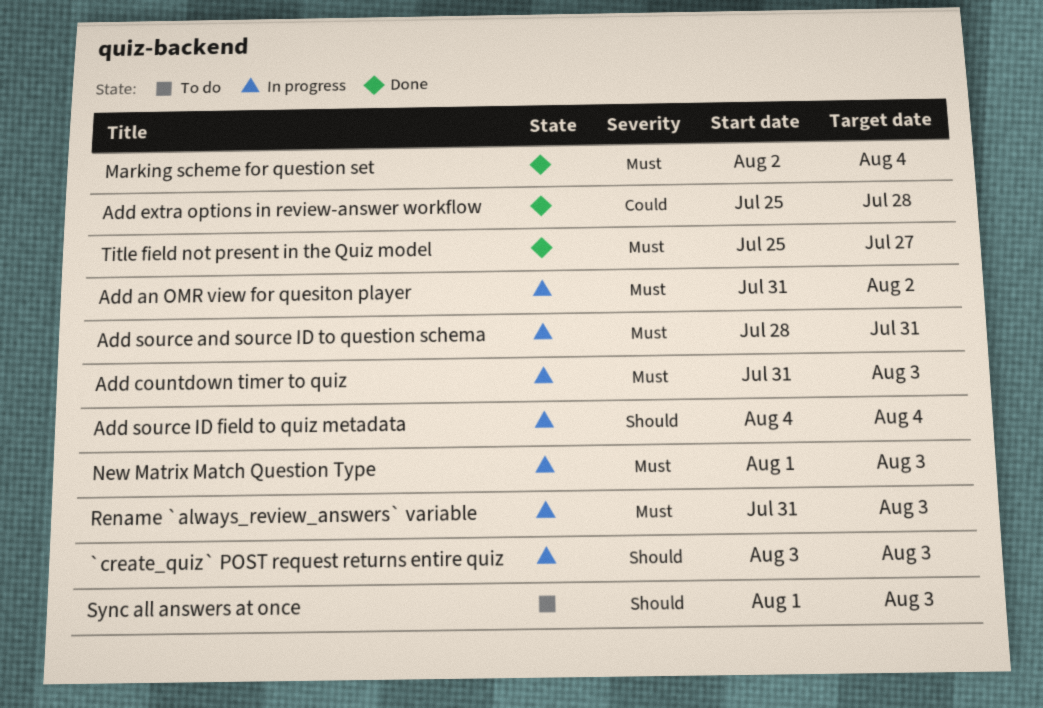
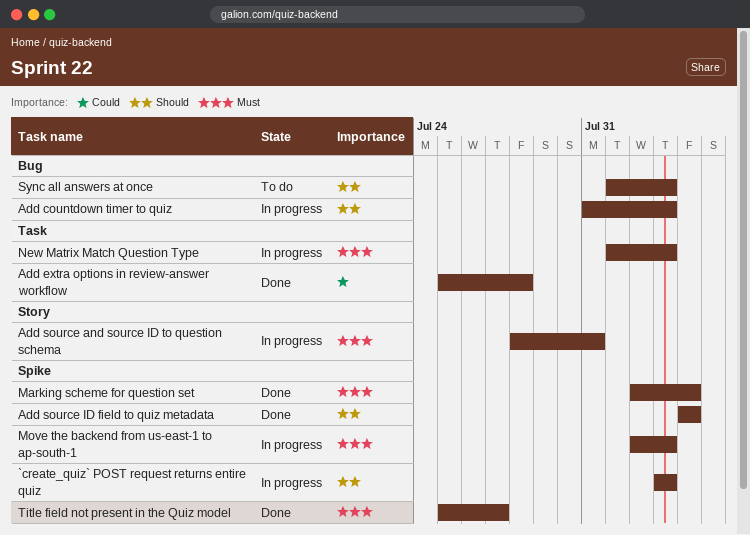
Add an OMR view for quesiton player: present -> none
Add countdown timer to quiz, priority: Must -> Should
Add source ID field to quiz metadata, status: In progress -> Done
Move the backend from us-east-1 to ap-south-1: none -> present
Rename `always_review_answers` variable: present -> none

